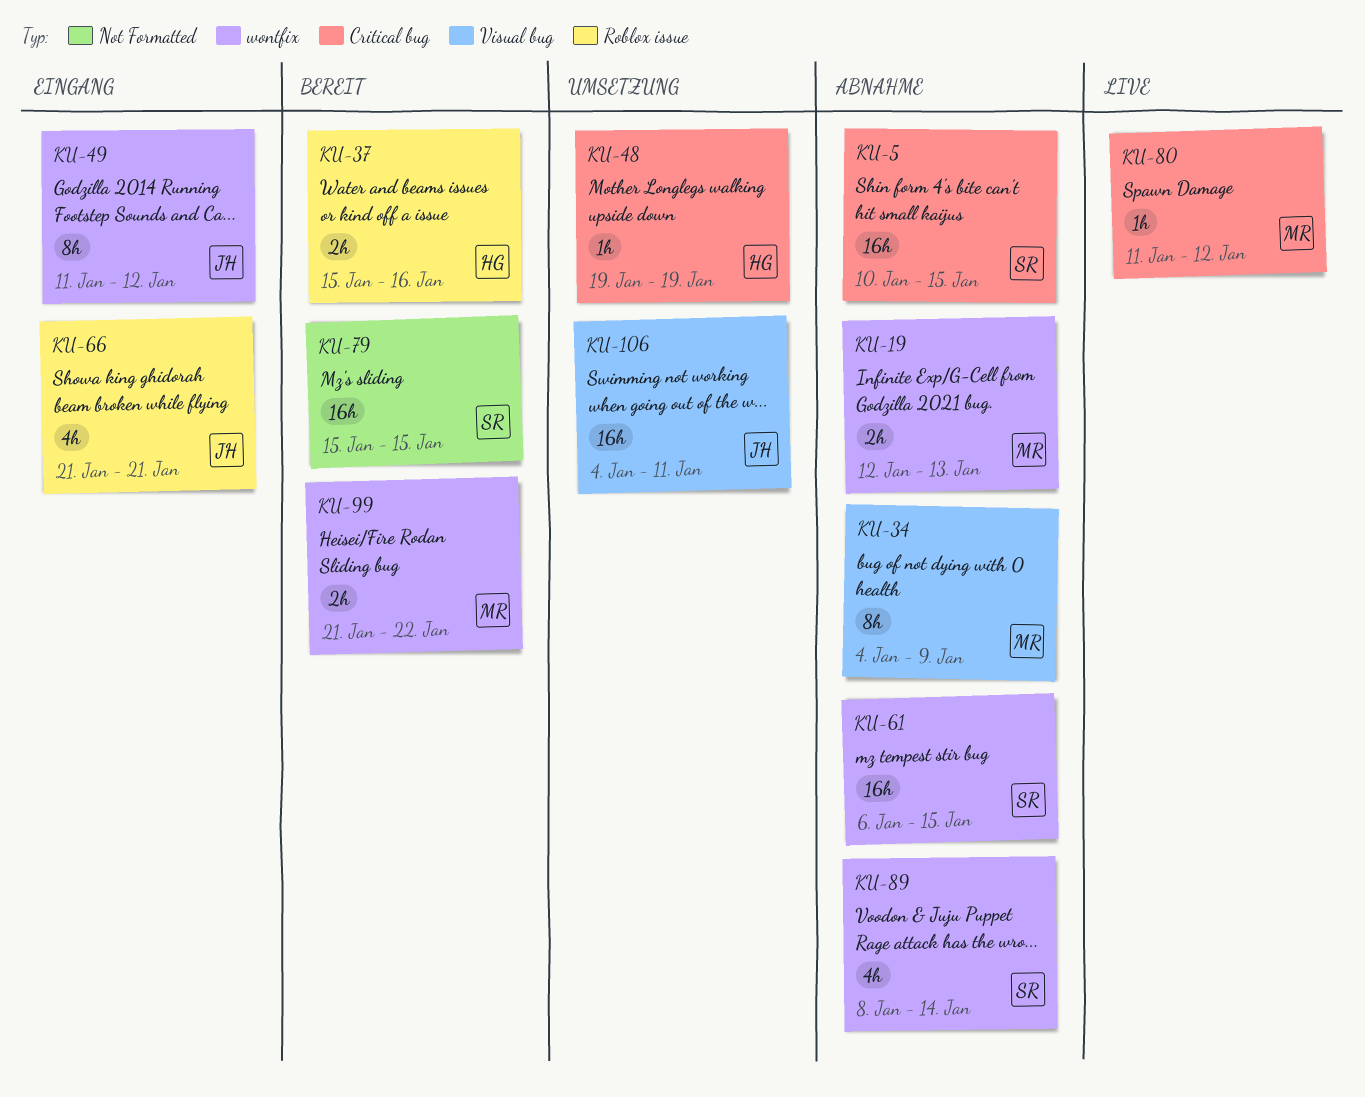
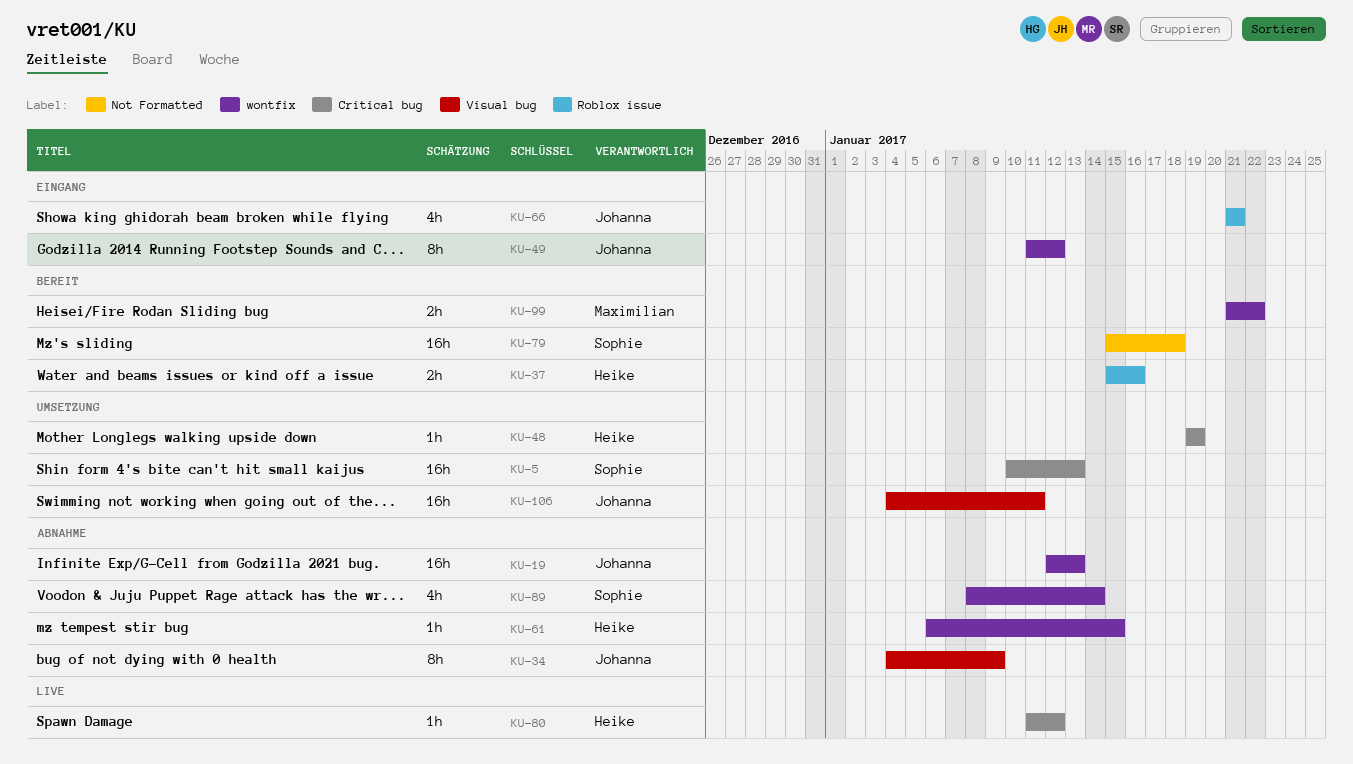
KU-5, status: Abnahme -> Umsetzung
KU-5, due: Jan 15 -> Jan 13
KU-19, owner: Maximilian -> Johanna
KU-19, estimate: 2h -> 16h
KU-34, owner: Maximilian -> Johanna
KU-61, owner: Sophie -> Heike
KU-61, estimate: 16h -> 1h
KU-79, due: Jan 15 -> Jan 18
KU-80, owner: Maximilian -> Heike

